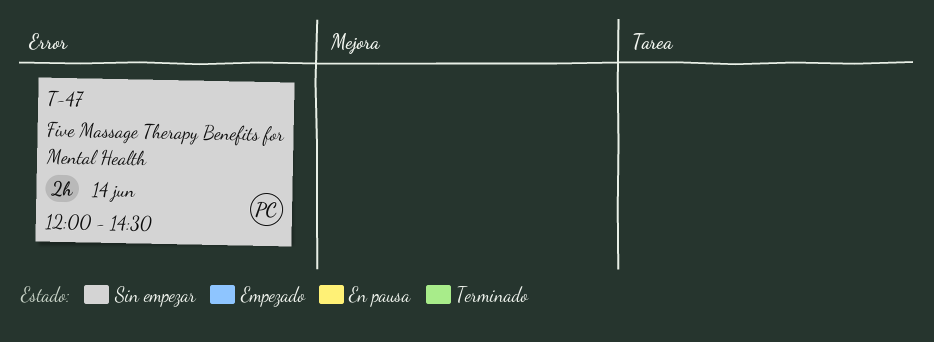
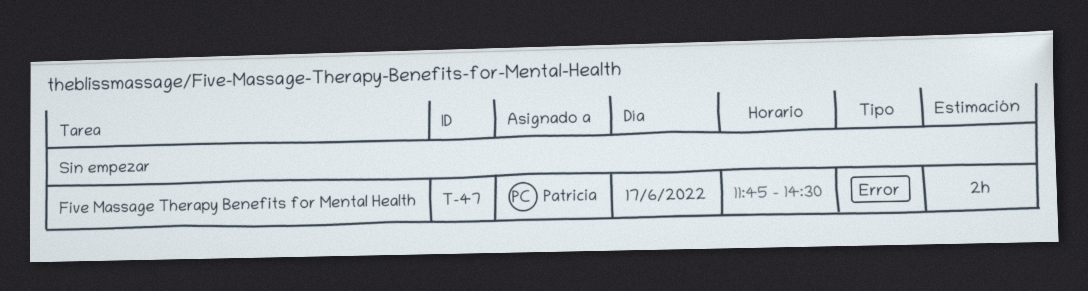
T-47, day: Jun 14 -> Jun 17
T-47, begins: 12:00 -> 11:45

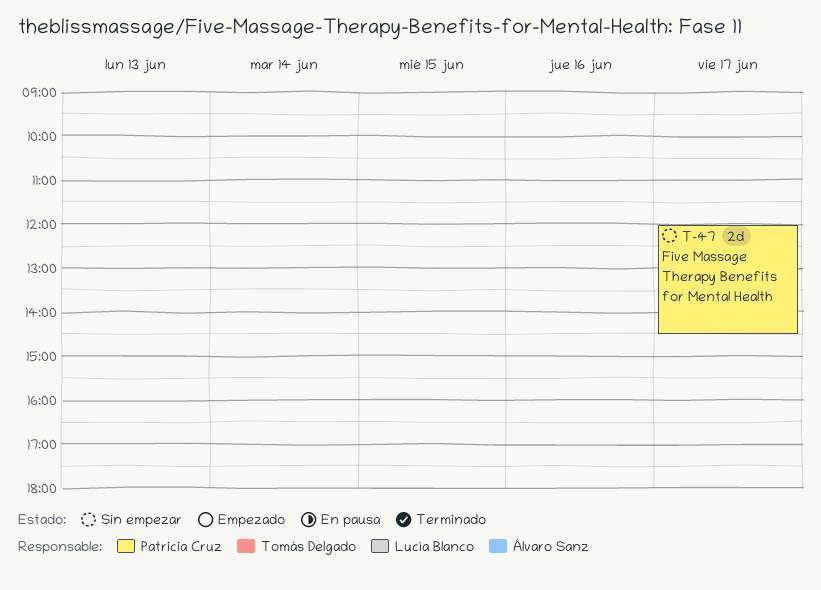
T-47, estimate: 2h -> 2d
T-47, begins: 11:45 -> 12:00

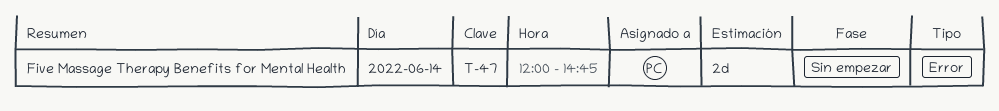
T-47, day: Jun 17 -> Jun 14
T-47, ends: 14:30 -> 14:45

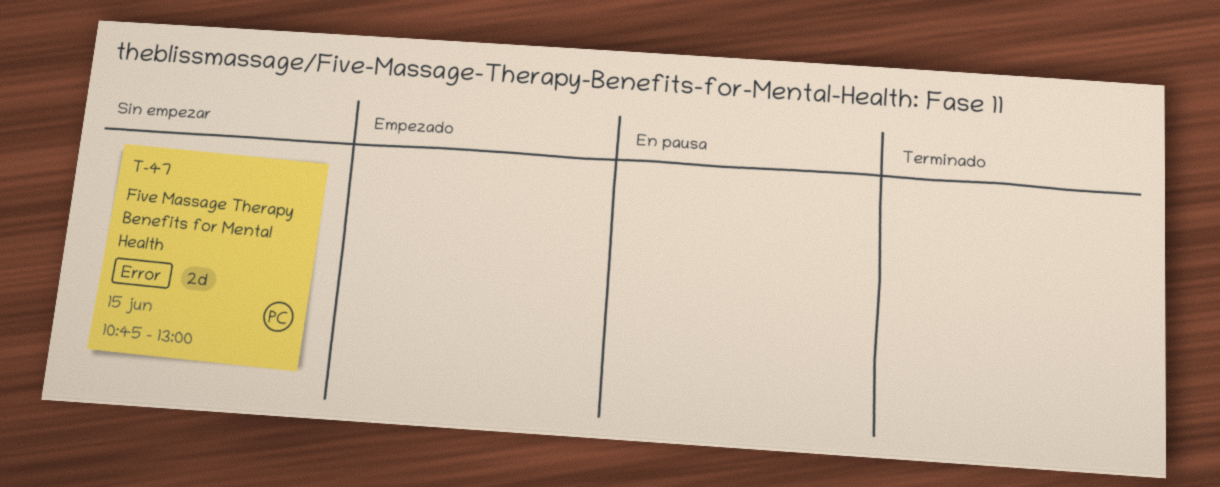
T-47, day: Jun 14 -> Jun 15
T-47, begins: 12:00 -> 10:45
T-47, ends: 14:45 -> 13:00

